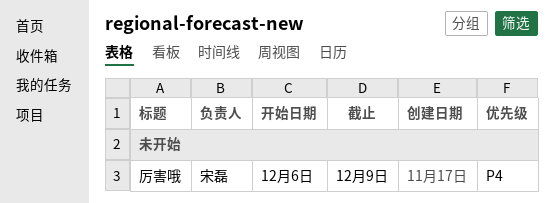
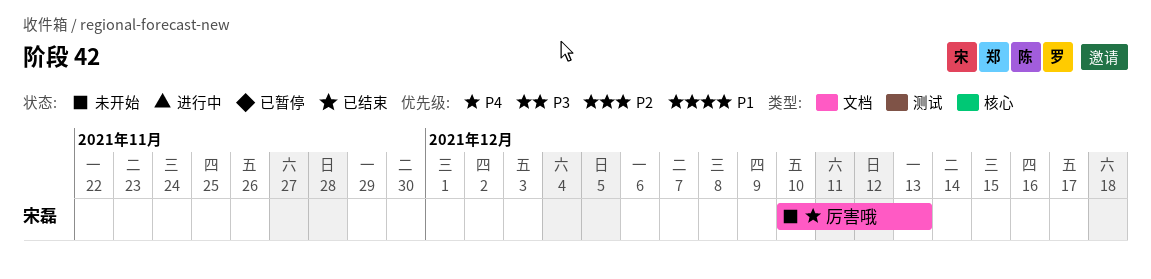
厉害哦, start: Dec 6 -> Dec 10
厉害哦, due: Dec 9 -> Dec 13

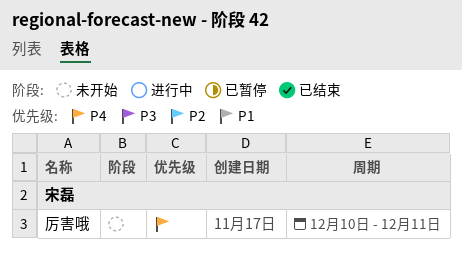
厉害哦, due: Dec 13 -> Dec 11

